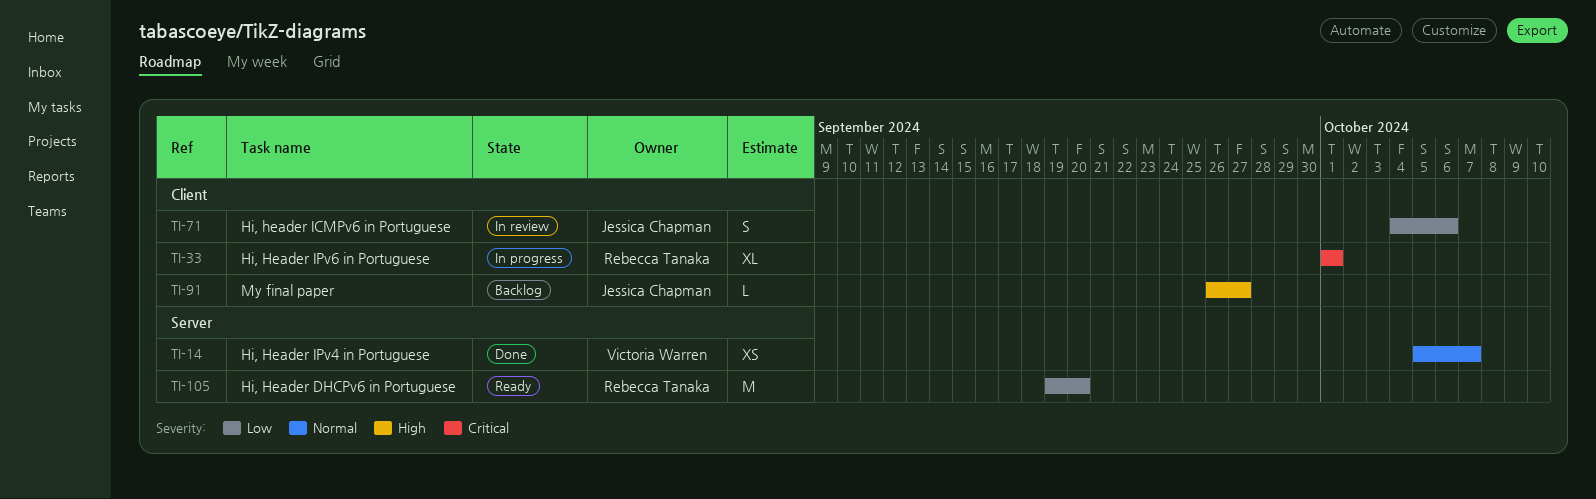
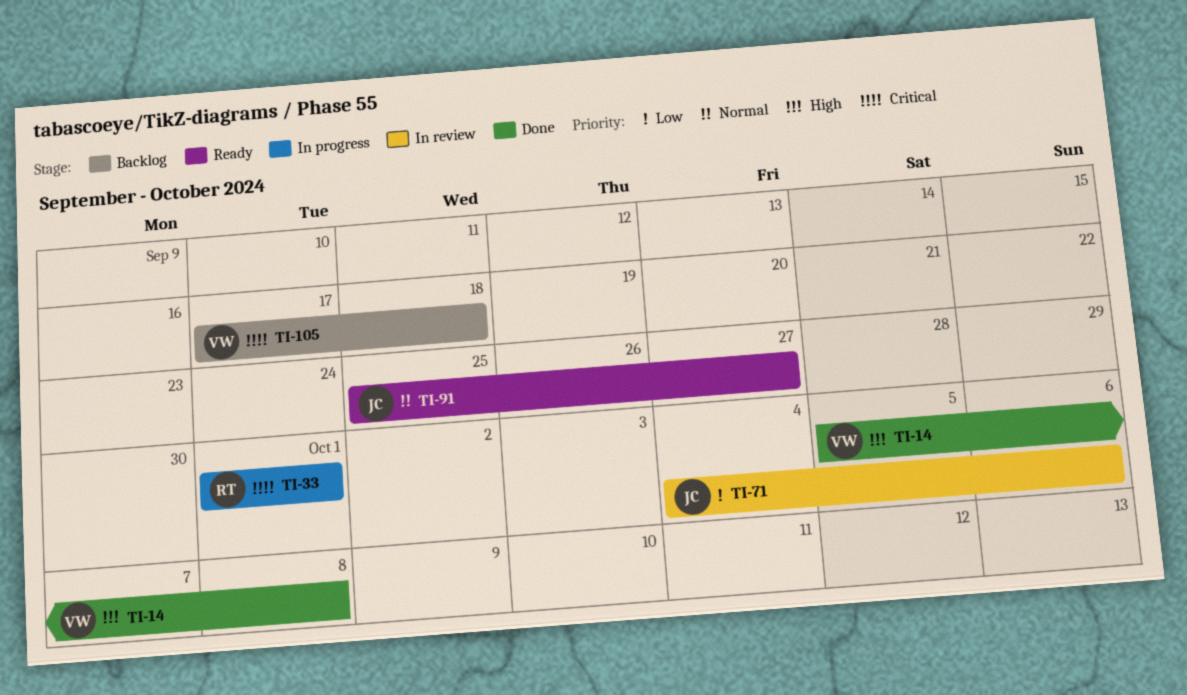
TI-14, priority: Normal -> High
TI-14, due: Oct 7 -> Oct 8
TI-91, status: Backlog -> Ready
TI-91, priority: High -> Normal
TI-91, start: Sep 26 -> Sep 25
TI-105, status: Ready -> Backlog
TI-105, owner: Rebecca Tanaka -> Victoria Warren
TI-105, priority: Low -> Critical
TI-105, start: Sep 19 -> Sep 17
TI-105, due: Sep 20 -> Sep 18

